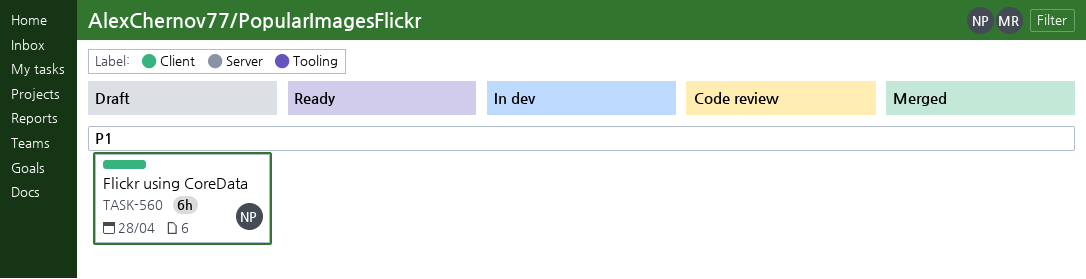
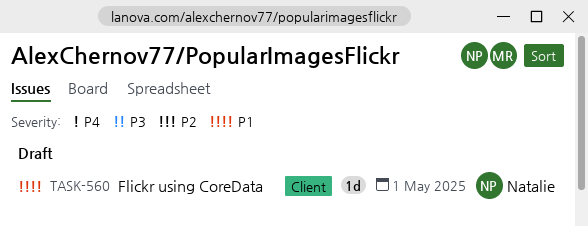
TASK-560, estimate: 6h -> 1d
TASK-560, due: Apr 28 -> May 1

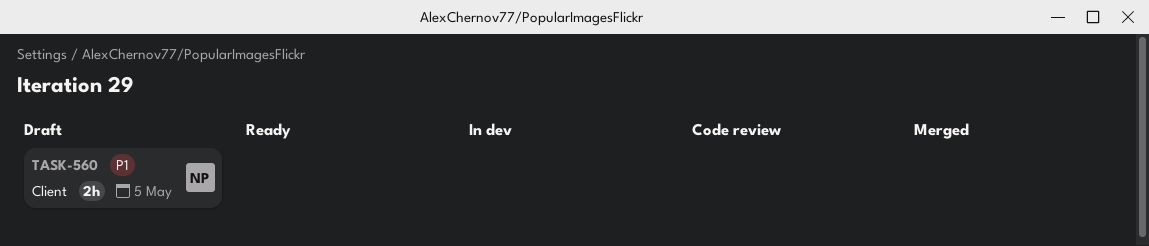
TASK-560, estimate: 1d -> 2h
TASK-560, due: May 1 -> May 5

